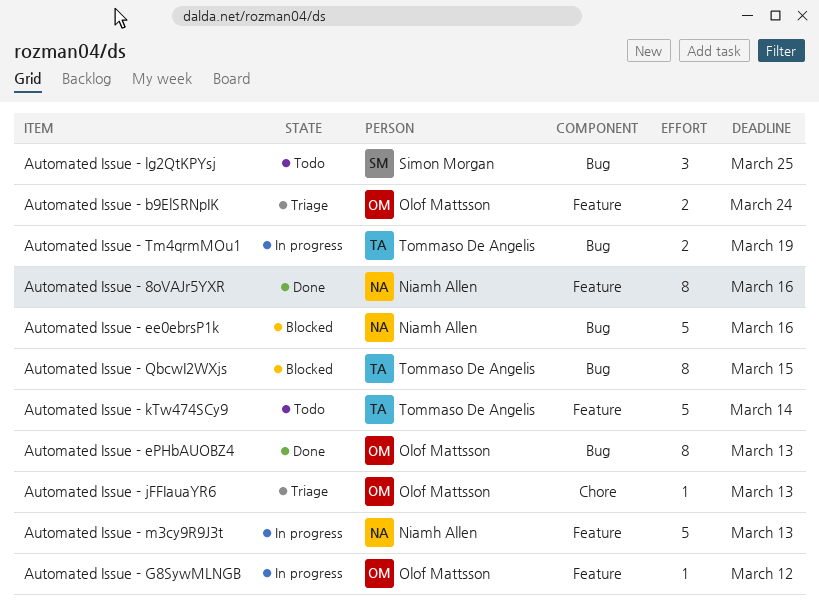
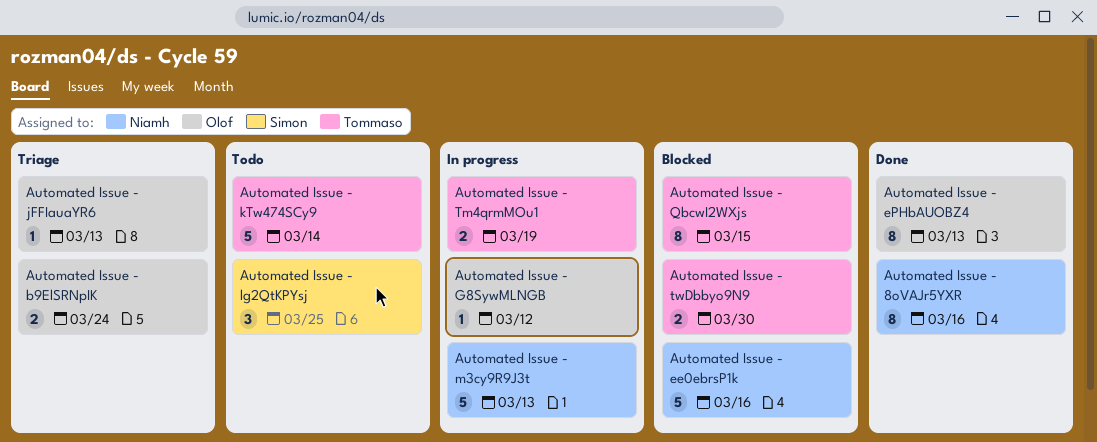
Automated Issue - twDbbyo9N9: none -> present

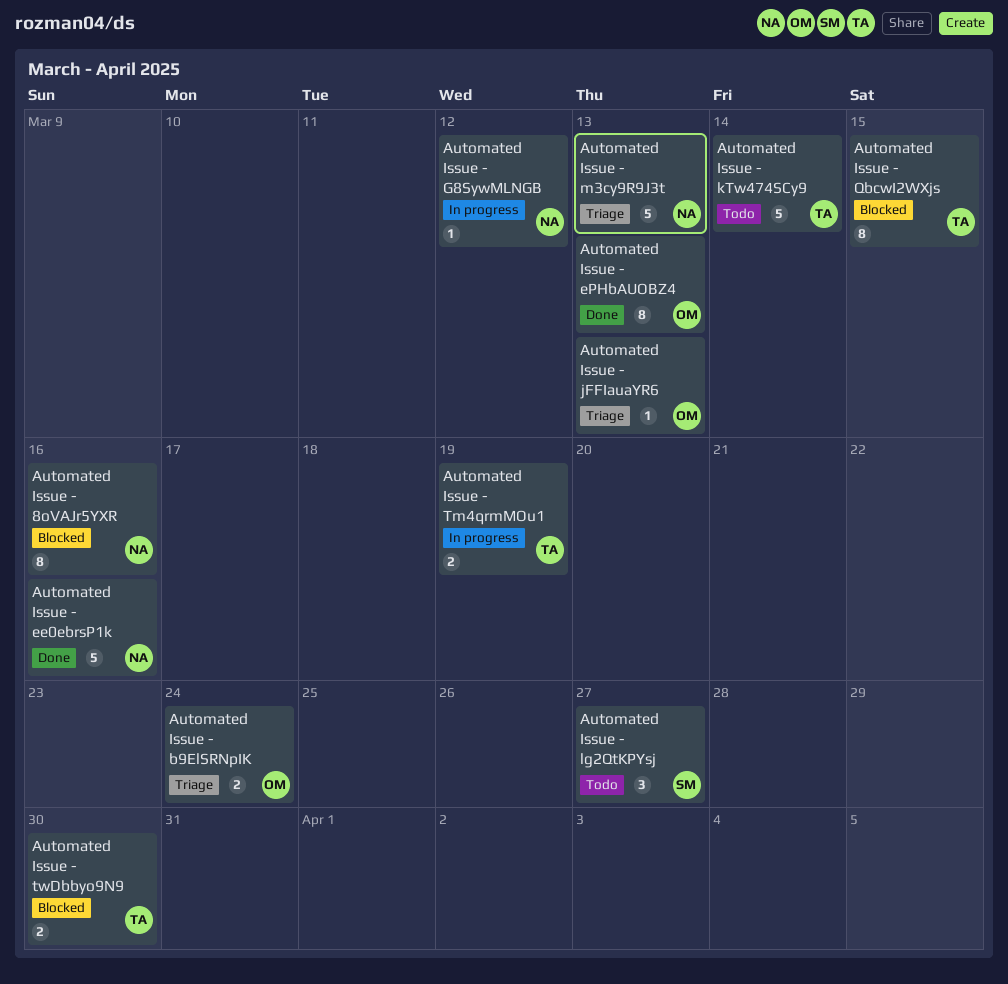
Automated Issue - 8oVAJr5YXR, status: Done -> Blocked
Automated Issue - ee0ebrsP1k, status: Blocked -> Done
Automated Issue - G8SywMLNGB, owner: Olof -> Niamh
Automated Issue - lg2QtKPYsj, due: Mar 25 -> Mar 27
Automated Issue - m3cy9R9J3t, status: In progress -> Triage

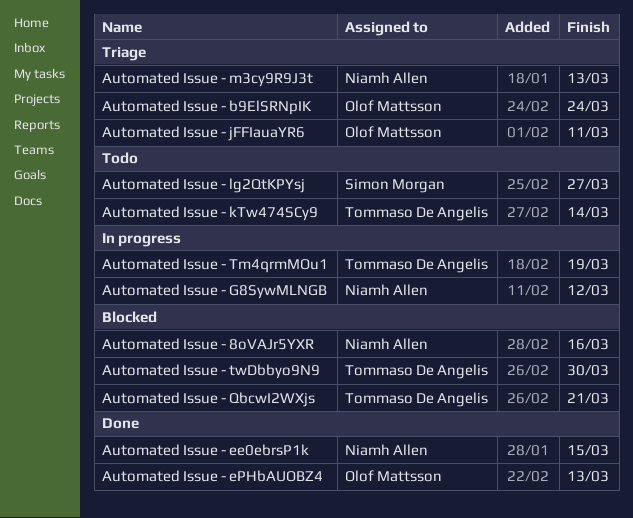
Automated Issue - ee0ebrsP1k, due: Mar 16 -> Mar 15
Automated Issue - jFFIauaYR6, due: Mar 13 -> Mar 11
Automated Issue - QbcwI2WXjs, due: Mar 15 -> Mar 21

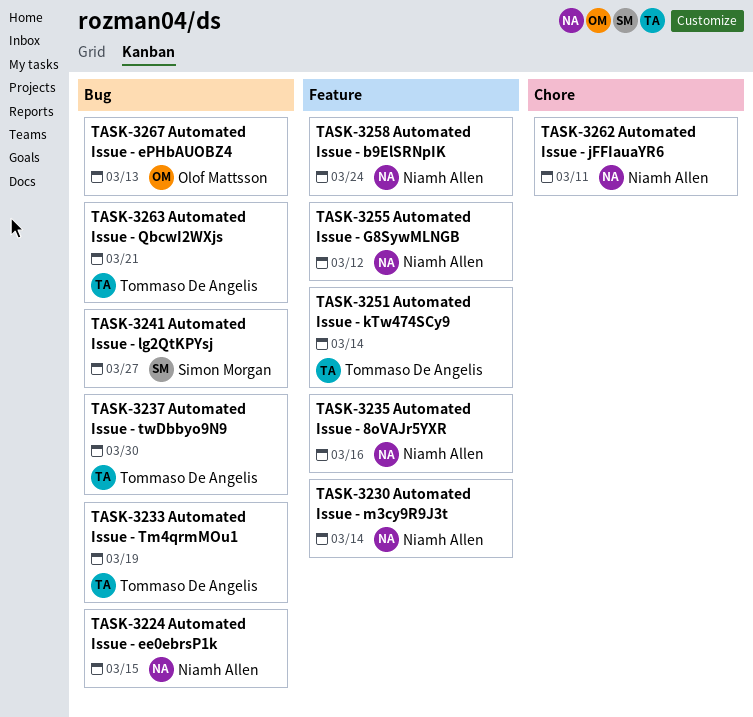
Automated Issue - b9ElSRNpIK, owner: Olof Mattsson -> Niamh Allen
Automated Issue - jFFIauaYR6, owner: Olof Mattsson -> Niamh Allen
Automated Issue - m3cy9R9J3t, due: Mar 13 -> Mar 14

